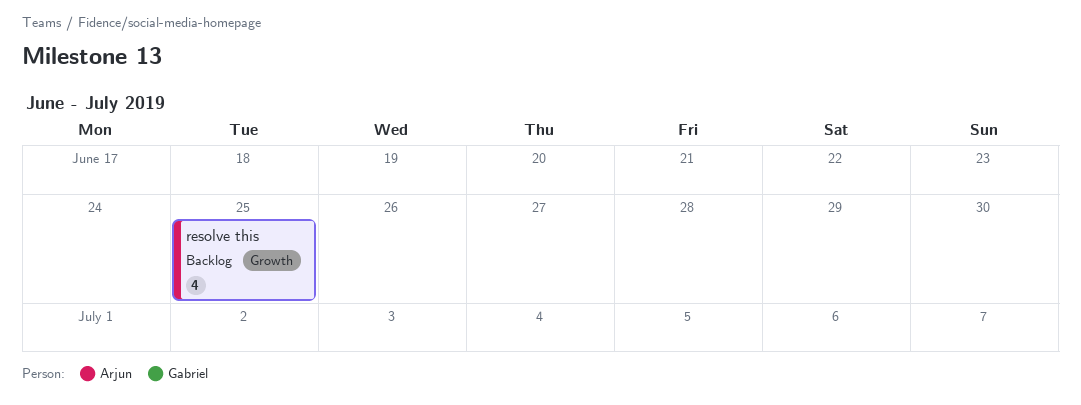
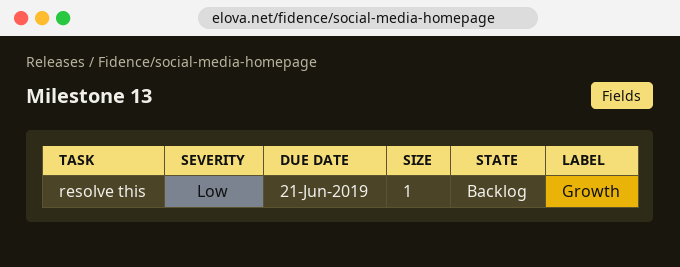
resolve this, estimate: 4 -> 1
resolve this, due: Jun 25 -> Jun 21

